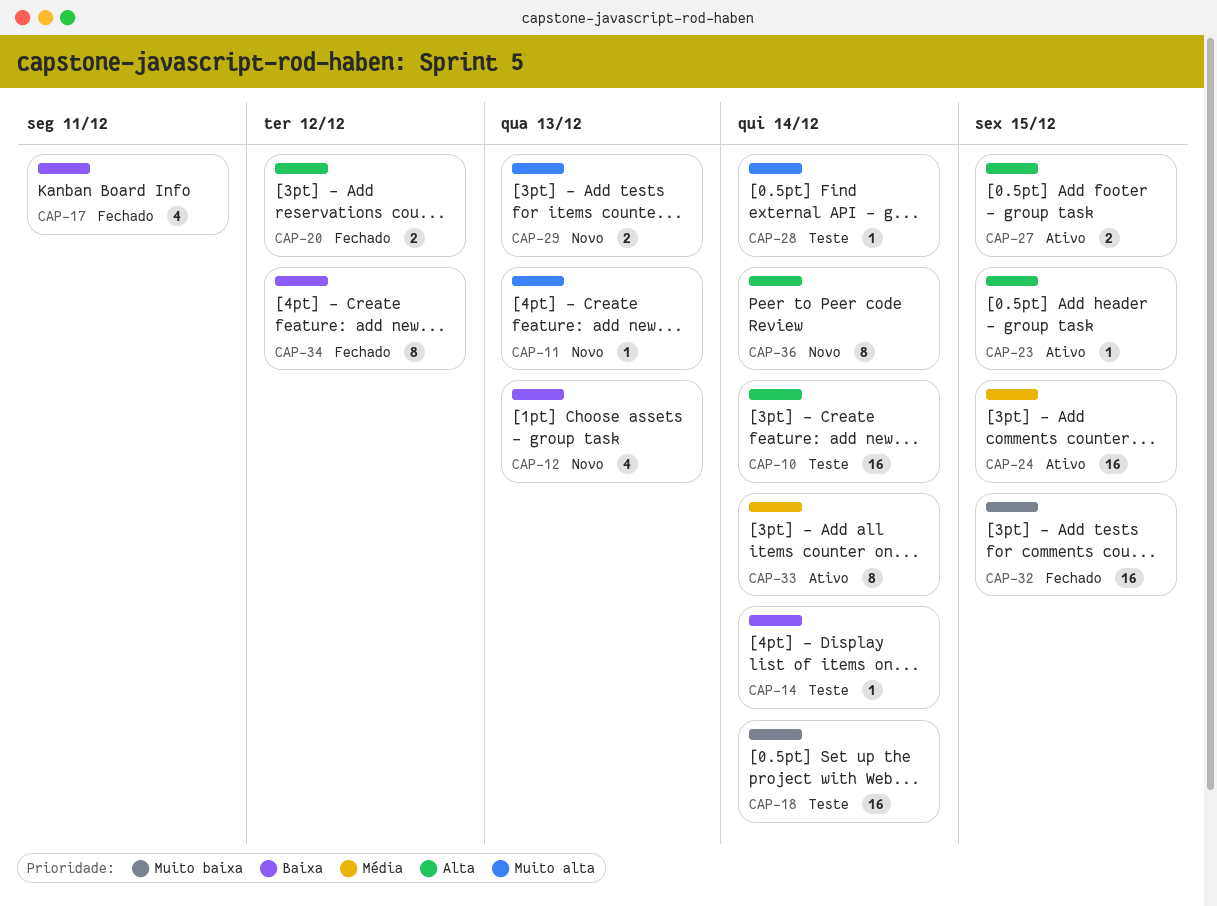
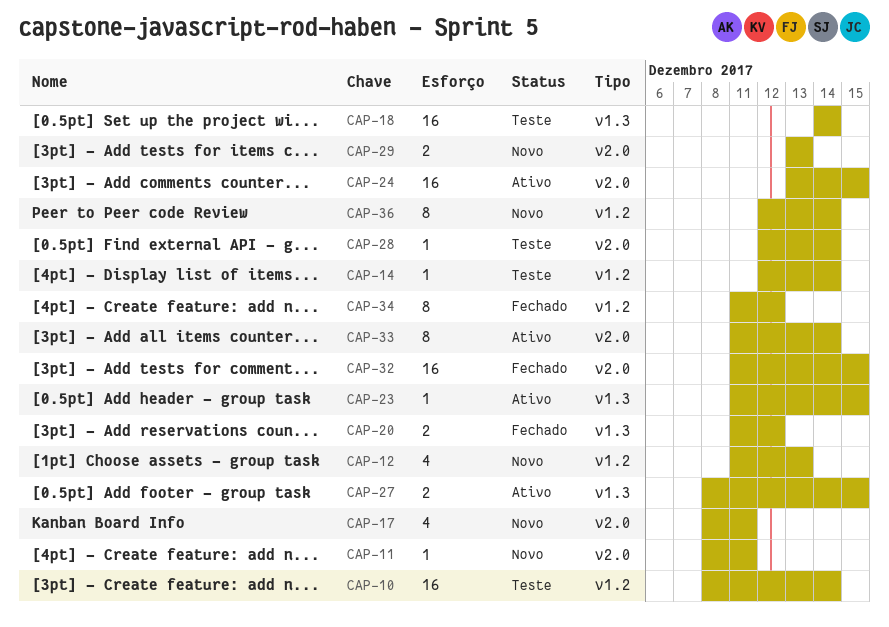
CAP-11, due: Dec 13 -> Dec 11
CAP-17, status: Fechado -> Novo

